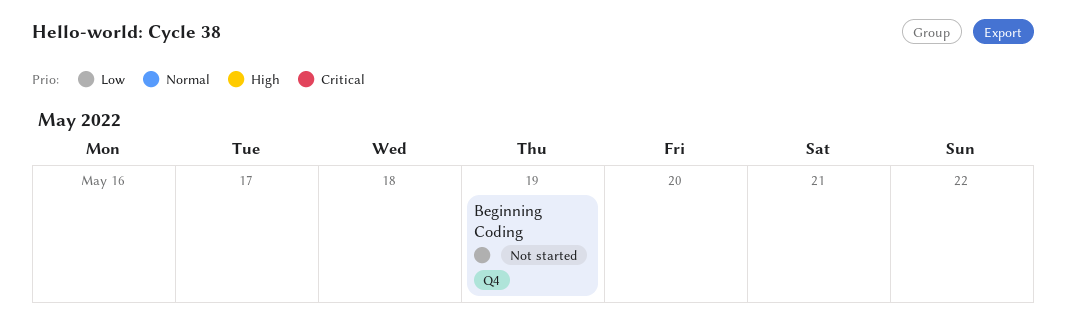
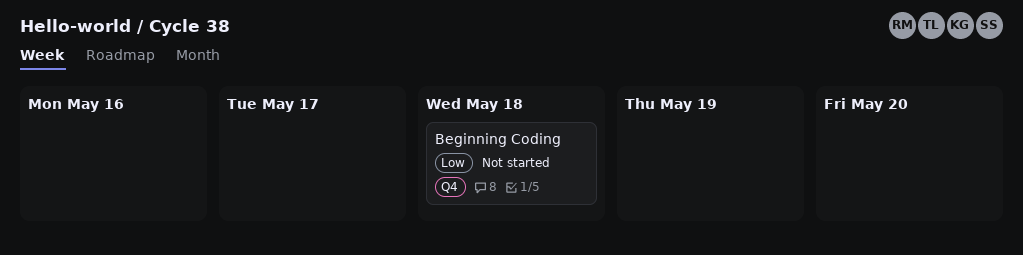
Beginning Coding, due: May 19 -> May 18

